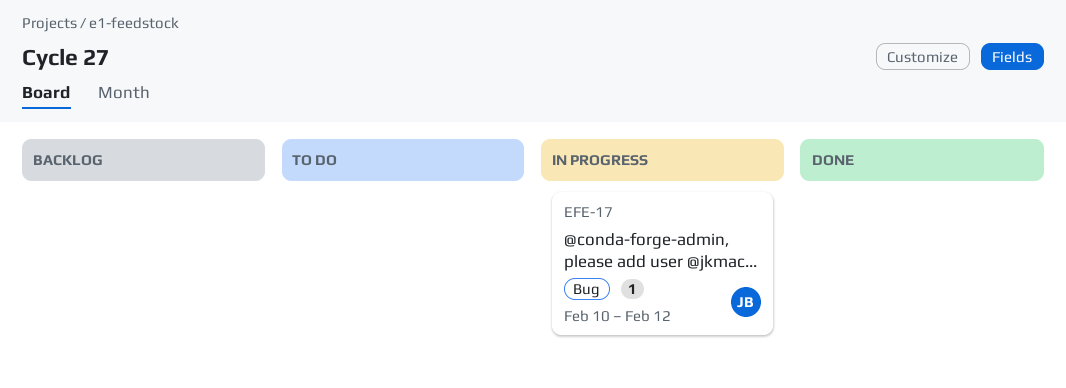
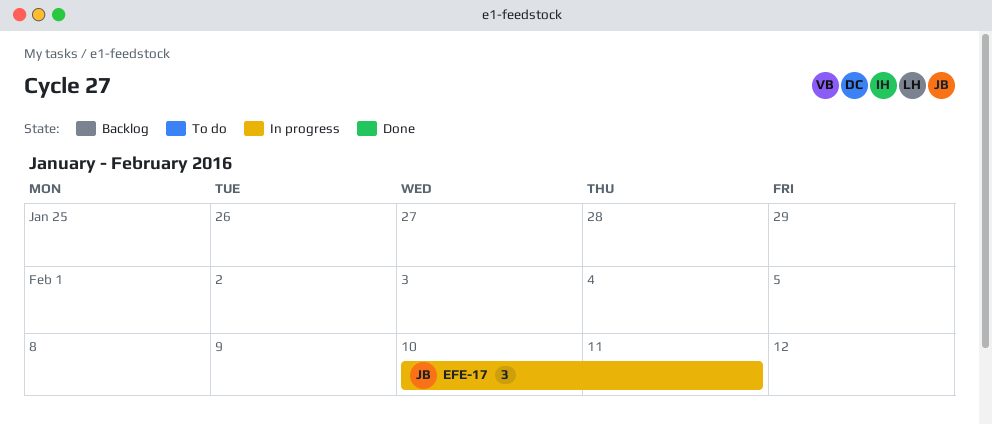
EFE-17, estimate: 1 -> 3
EFE-17, due: Feb 12 -> Feb 11

